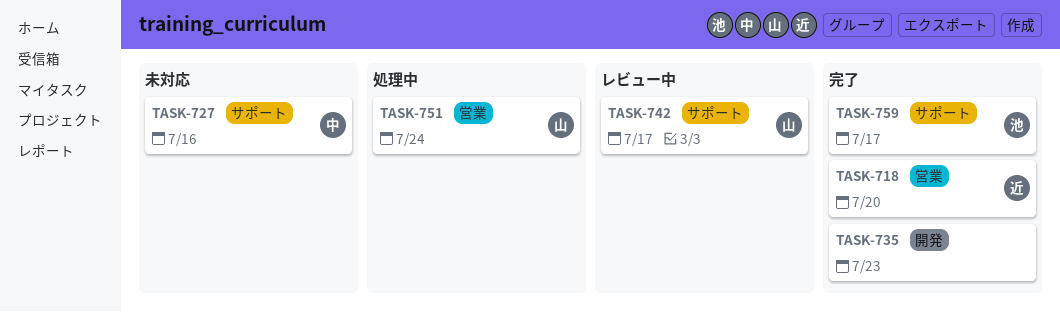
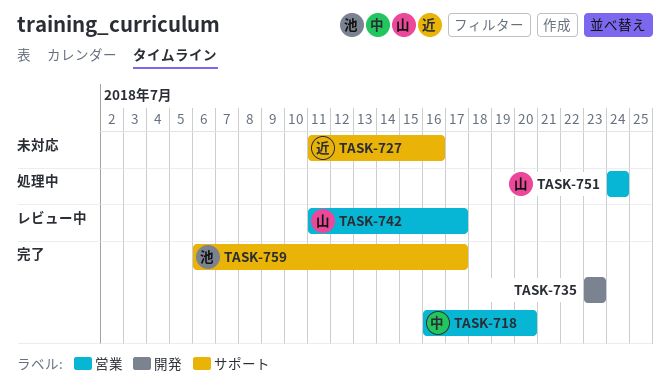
TASK-718, owner: 近 -> 中
TASK-727, owner: 中 -> 近
TASK-742, label: サポート -> 営業

